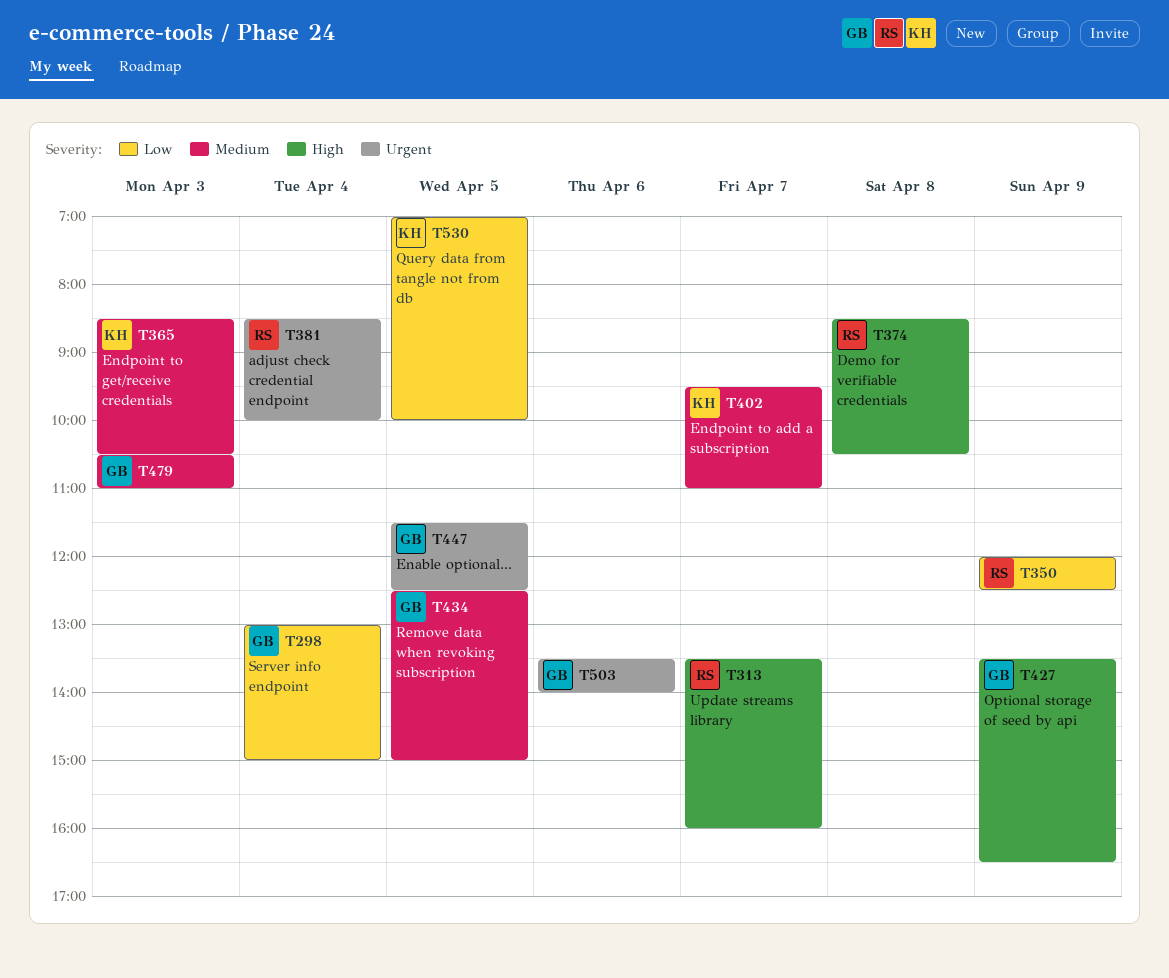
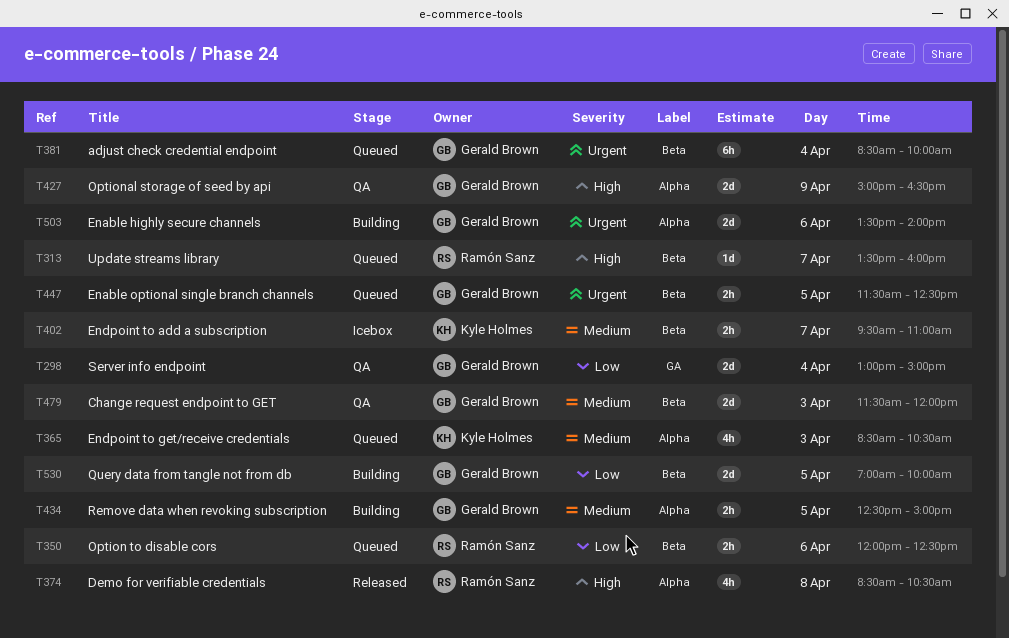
T350, day: Apr 9 -> Apr 6
T381, owner: Ramón Sanz -> Gerald Brown
T427, begins: 13:30 -> 15:00
T479, begins: 10:30 -> 11:30
T479, ends: 11:00 -> 12:00
T530, owner: Kyle Holmes -> Gerald Brown

